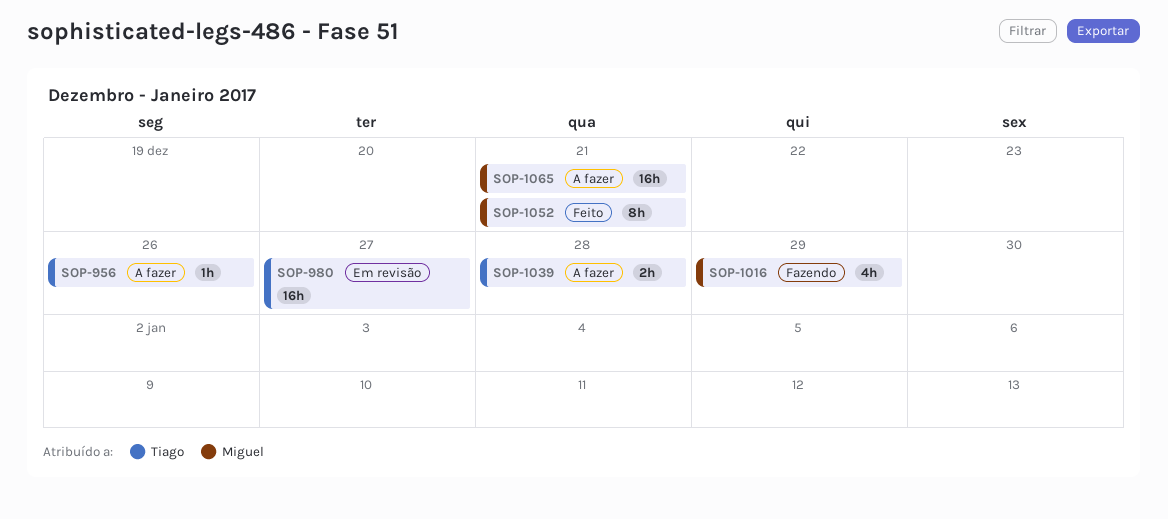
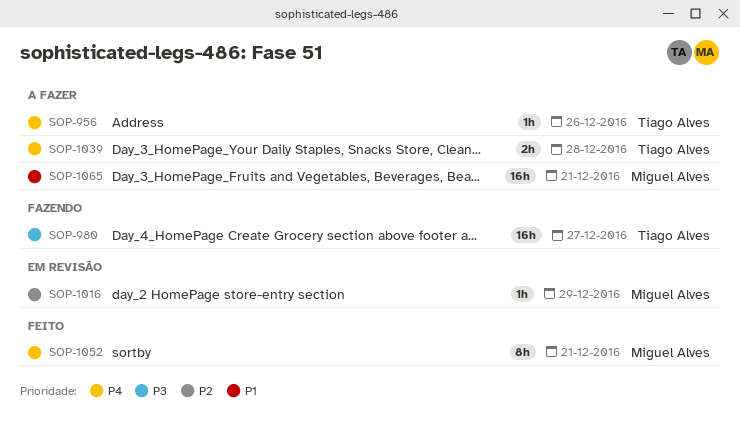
SOP-980, status: Em revisão -> Fazendo
SOP-1016, status: Fazendo -> Em revisão
SOP-1016, estimate: 4h -> 1h

